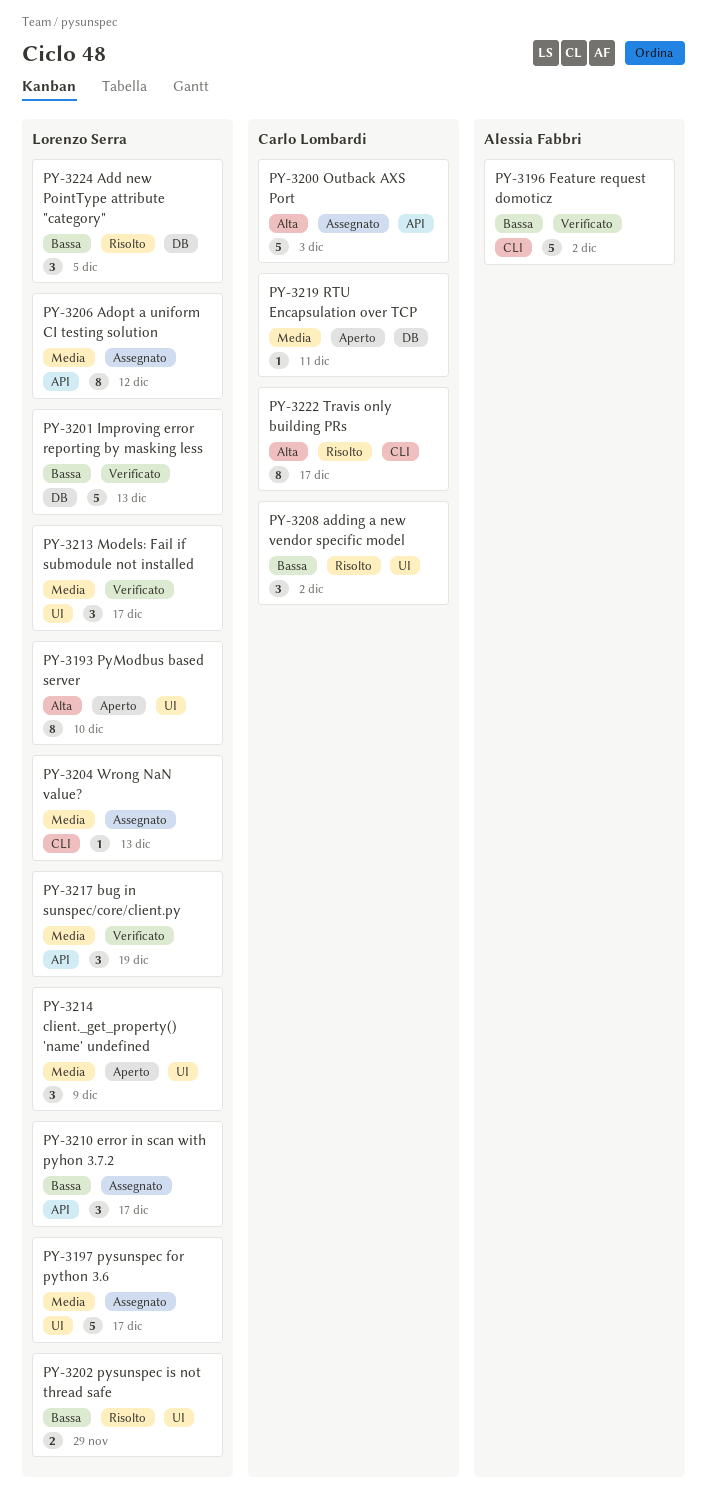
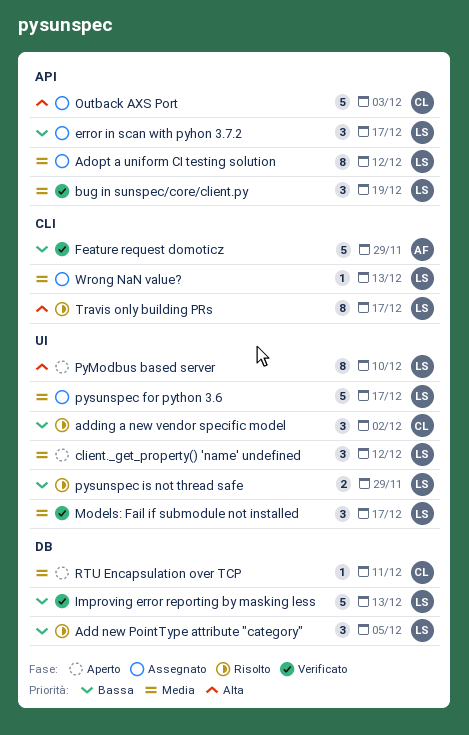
client._get_property() 'name' undefined, due: Dec 9 -> Dec 12
Feature request domoticz, due: Dec 2 -> Nov 29
Travis only building PRs, owner: Carlo Lombardi -> Lorenzo Serra

